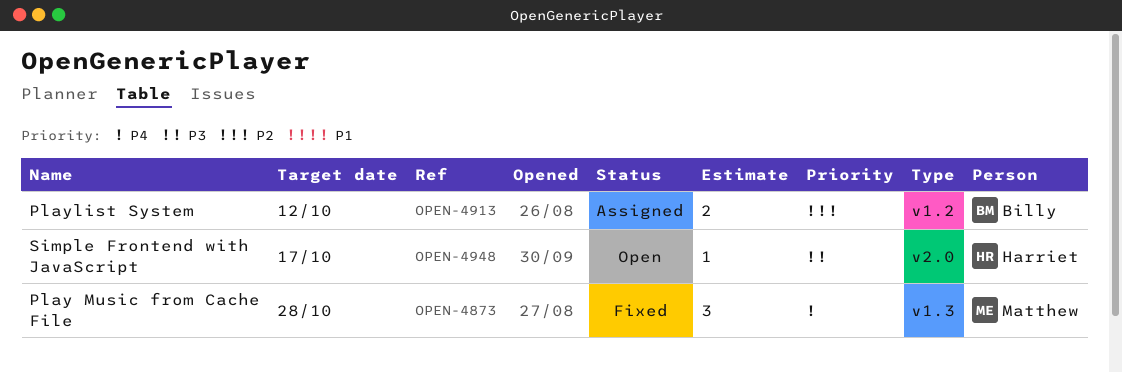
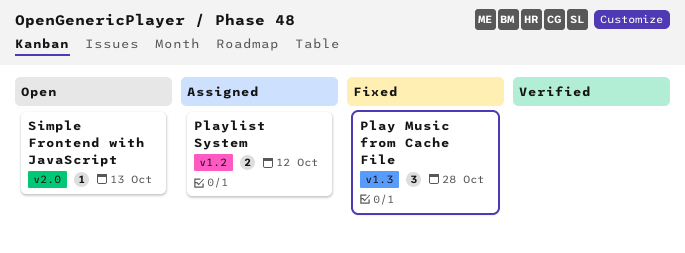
Simple Frontend with JavaScript, due: Oct 17 -> Oct 13

